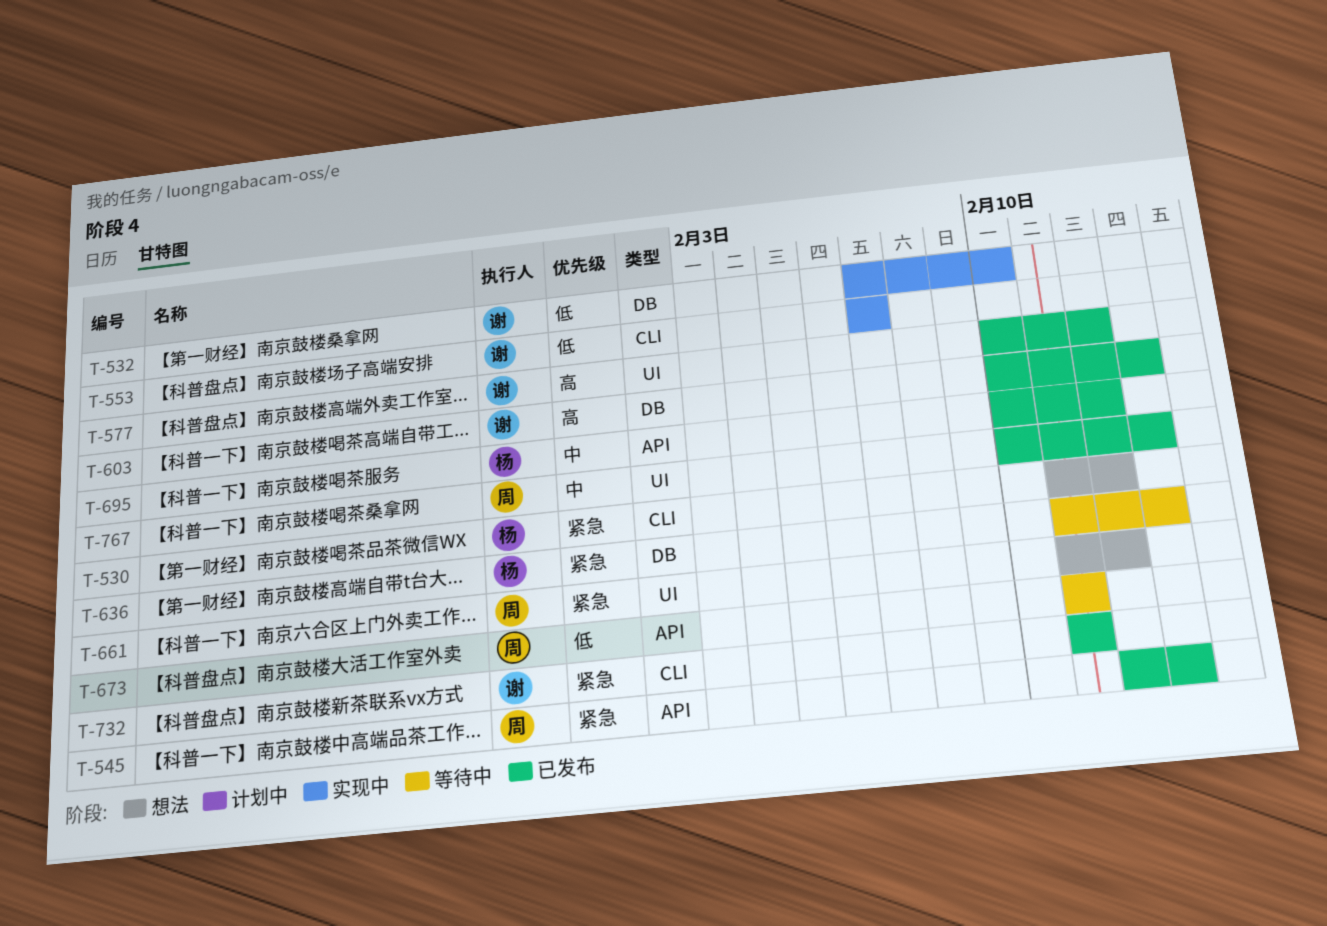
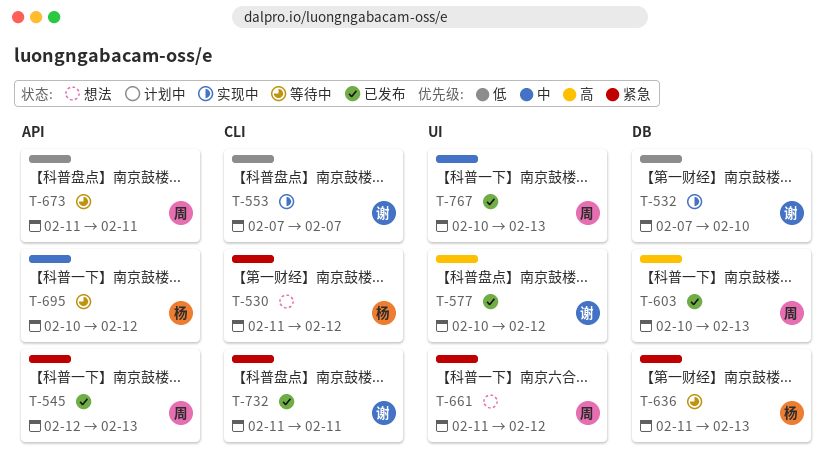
T-603, owner: 谢 -> 周
T-695, status: 已发布 -> 等待中

